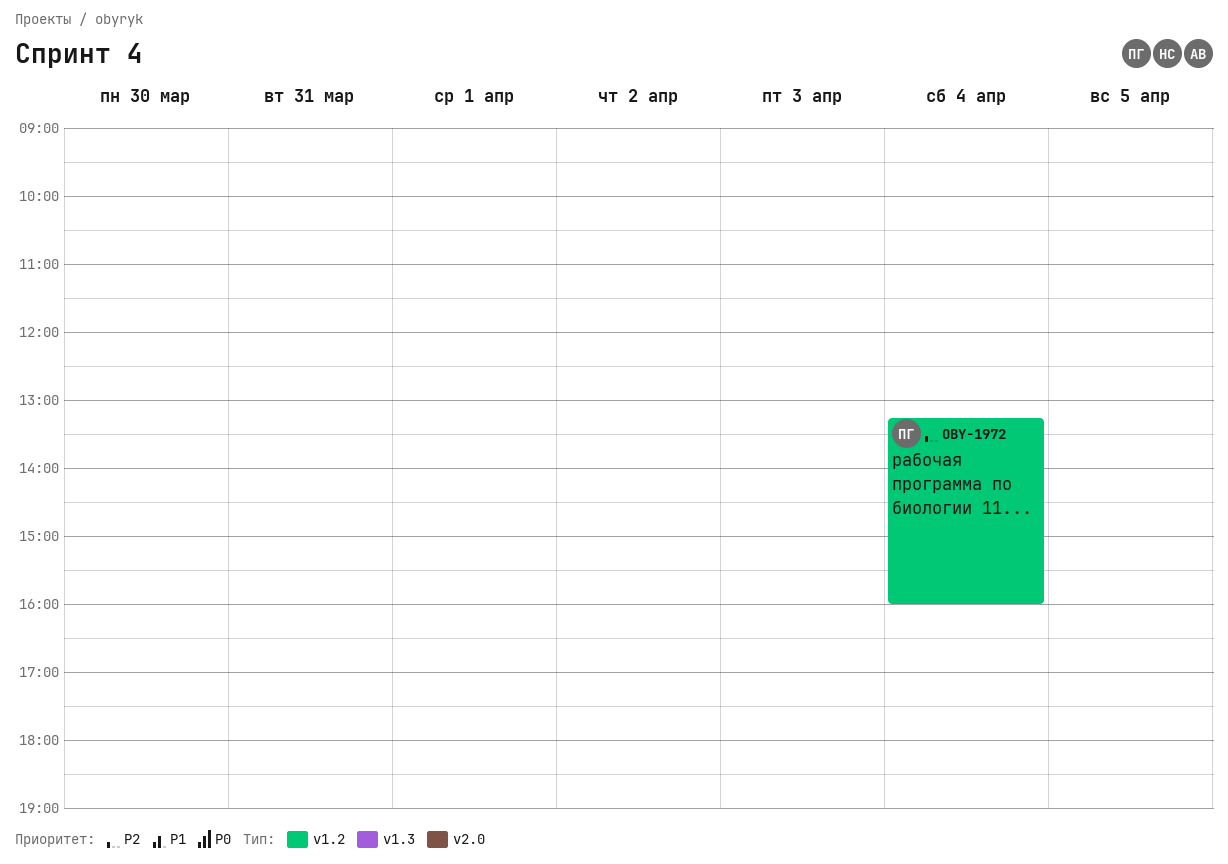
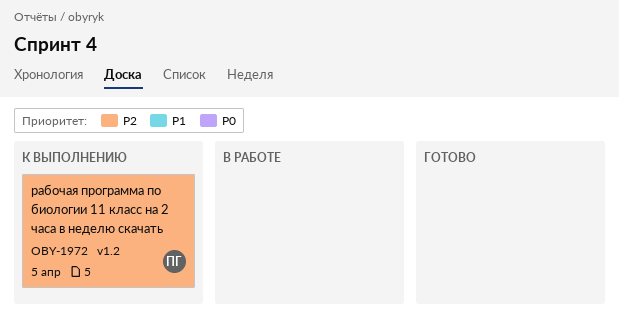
OBY-1972, day: Apr 4 -> Apr 5

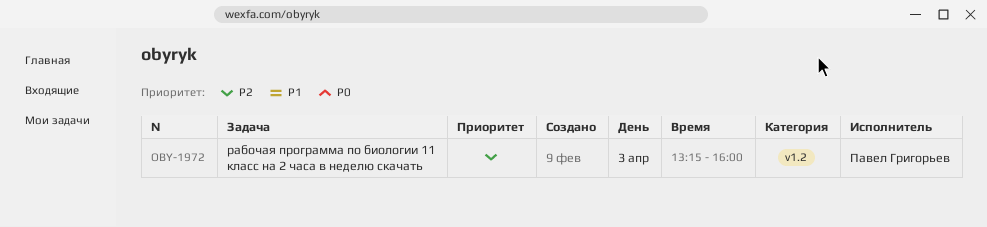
OBY-1972, day: Apr 5 -> Apr 3

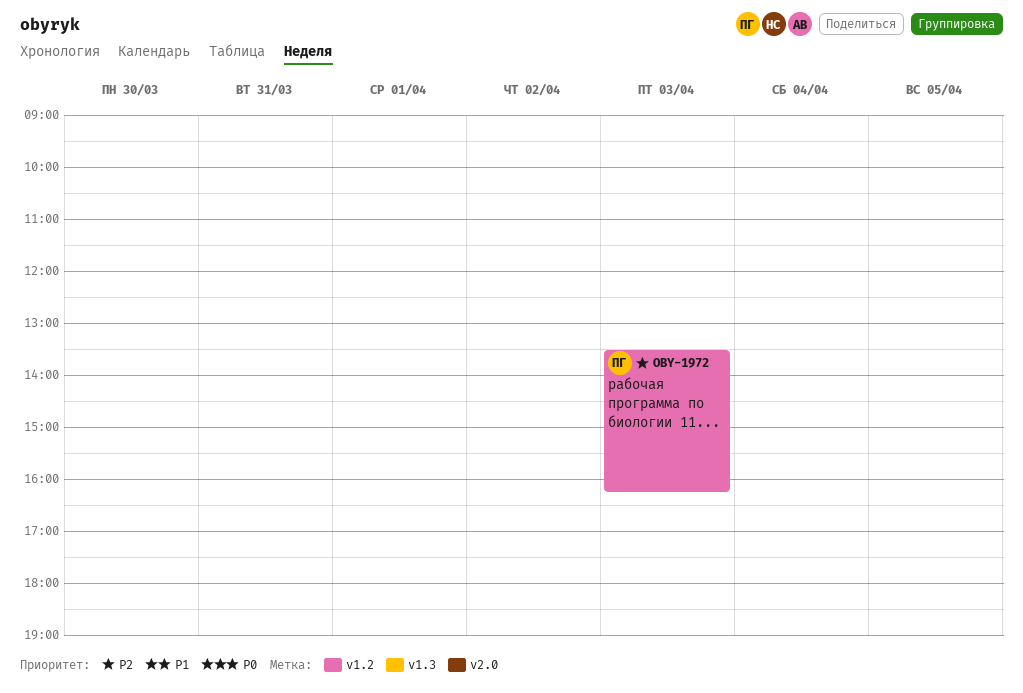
OBY-1972, begins: 13:15 -> 13:30
OBY-1972, ends: 16:00 -> 16:15

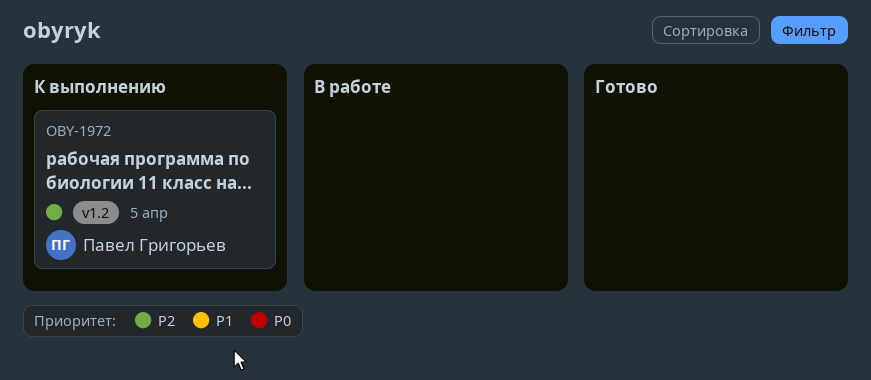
OBY-1972, day: Apr 3 -> Apr 5

